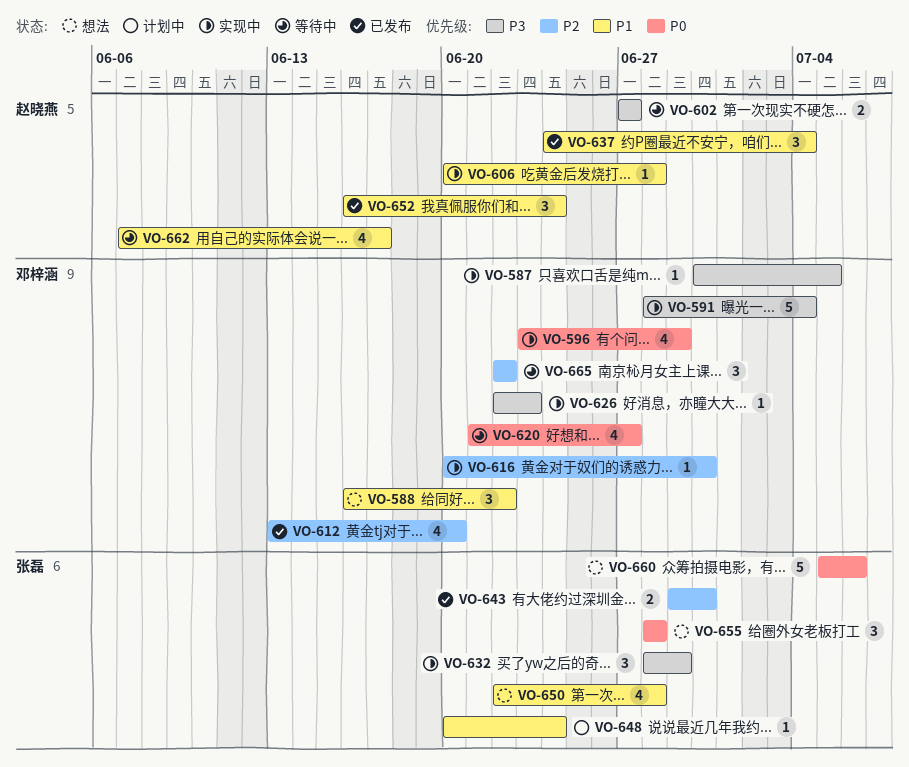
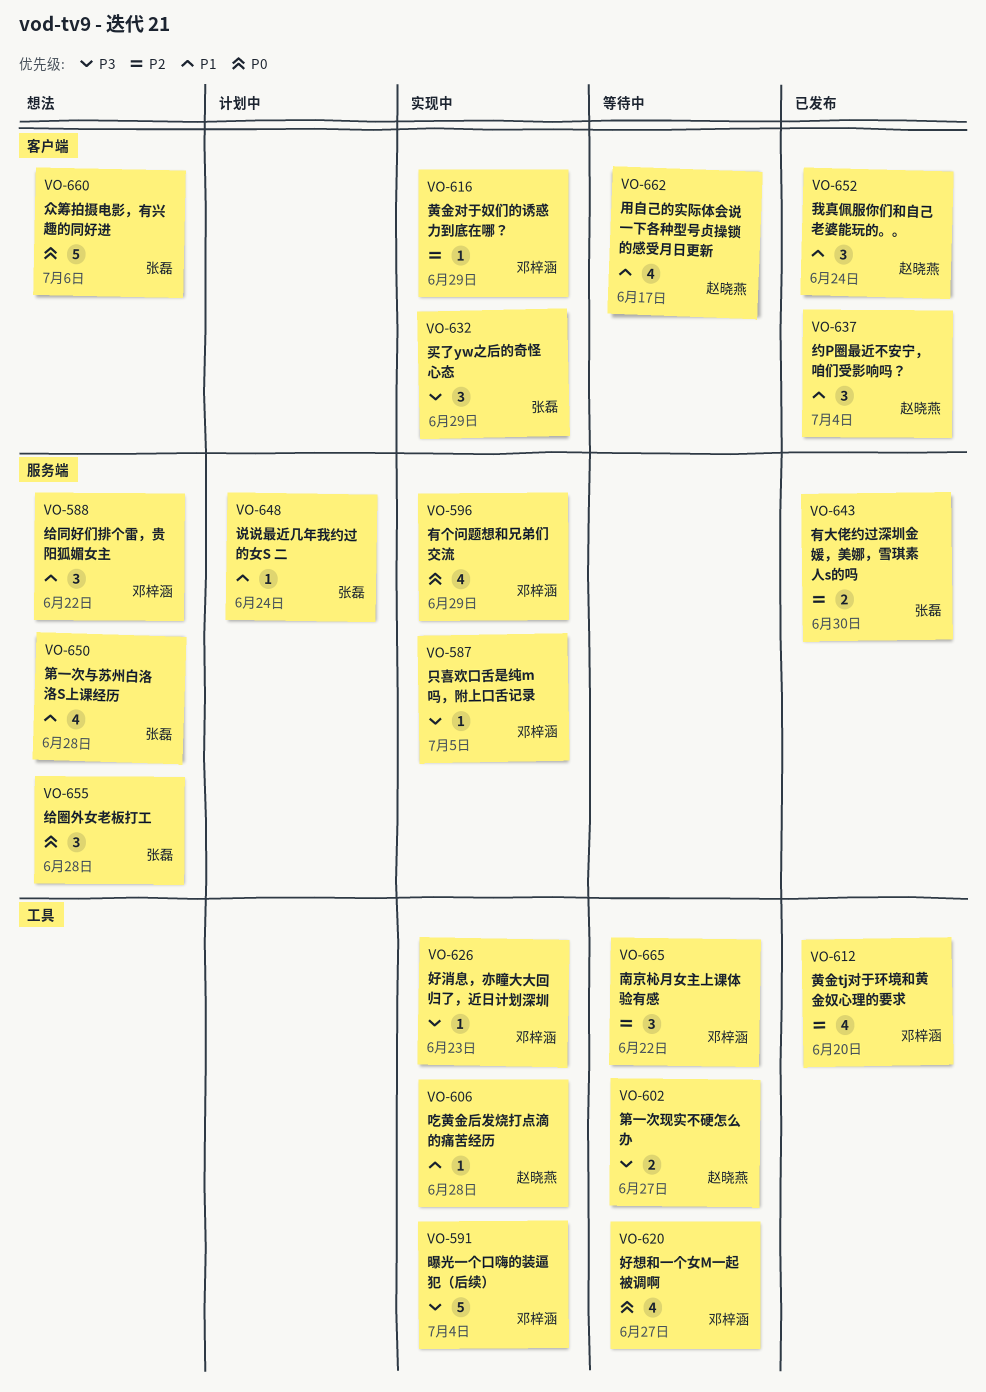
VO-616, due: Jun 30 -> Jun 29

